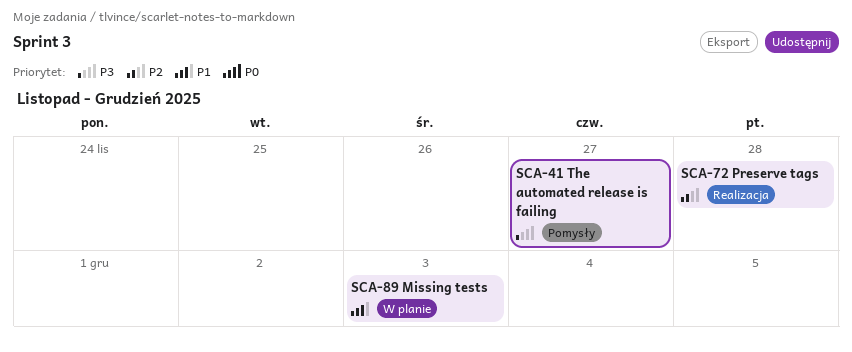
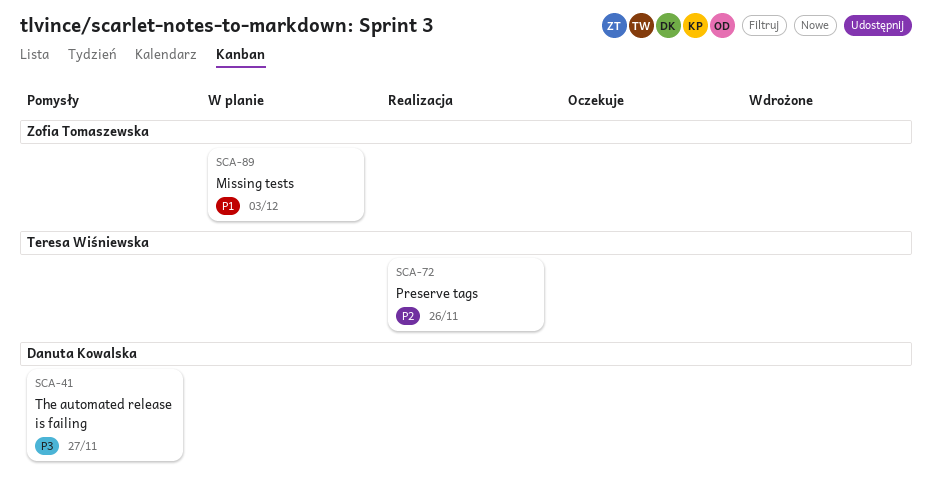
SCA-72, due: Nov 28 -> Nov 26

